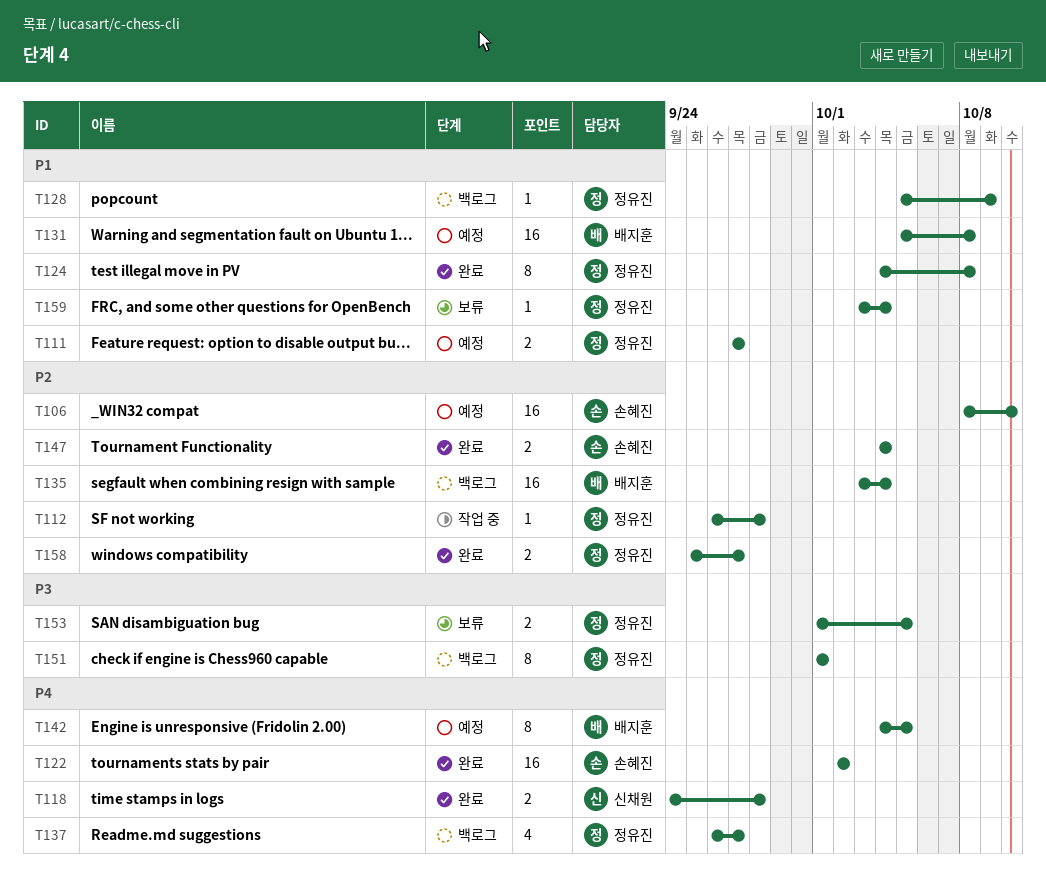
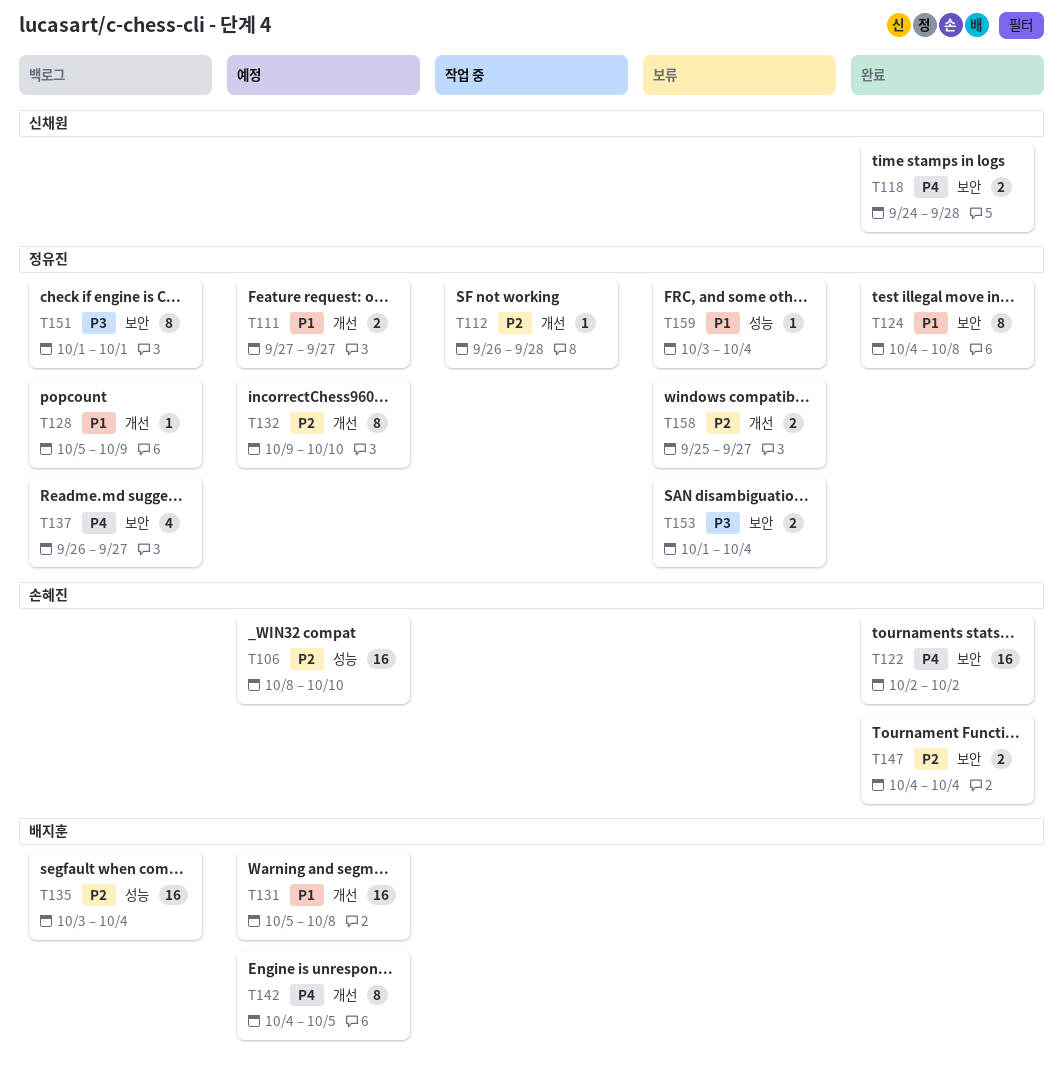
T132: none -> present
T153, due: Oct 5 -> Oct 4
T158, status: 완료 -> 보류

